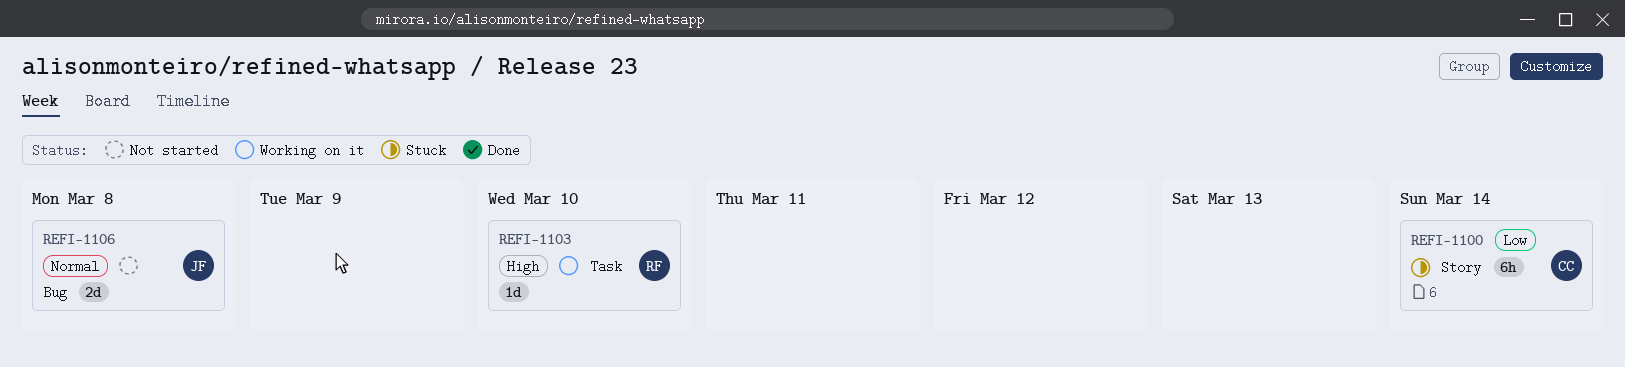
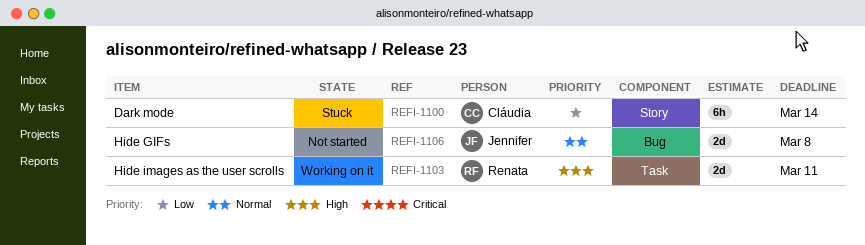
REFI-1103, estimate: 1d -> 2d
REFI-1103, due: Mar 10 -> Mar 11

